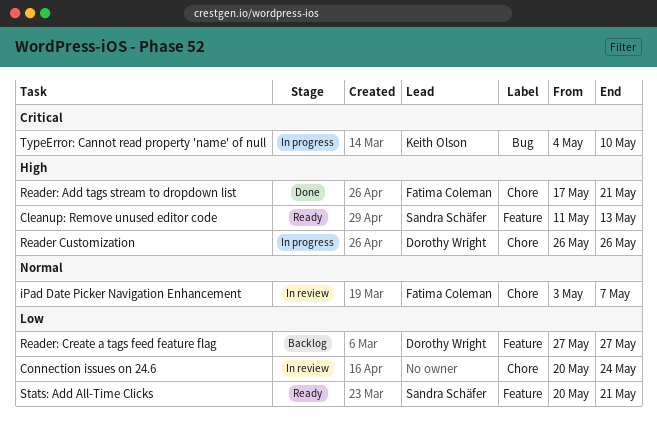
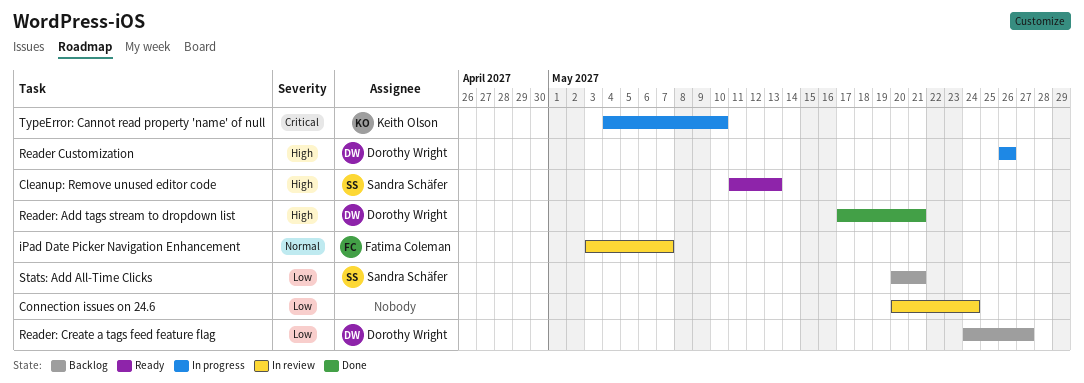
Reader: Add tags stream to dropdown list, owner: Fatima Coleman -> Dorothy Wright
Reader: Create a tags feed feature flag, start: May 27 -> May 24
Stats: Add All-Time Clicks, status: Ready -> Backlog

